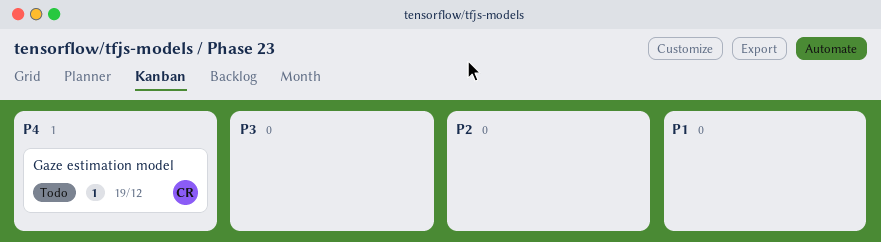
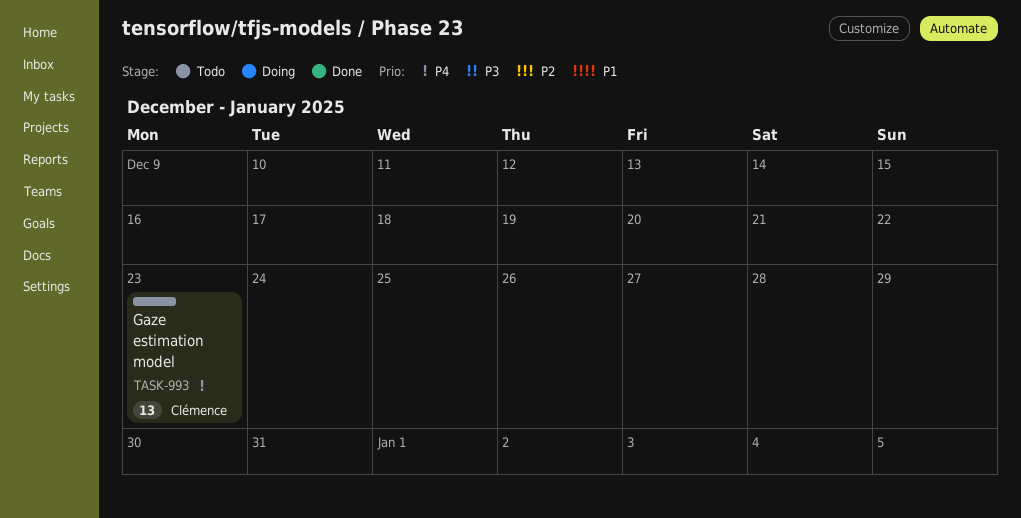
Gaze estimation model, estimate: 1 -> 13
Gaze estimation model, due: Dec 19 -> Dec 23

